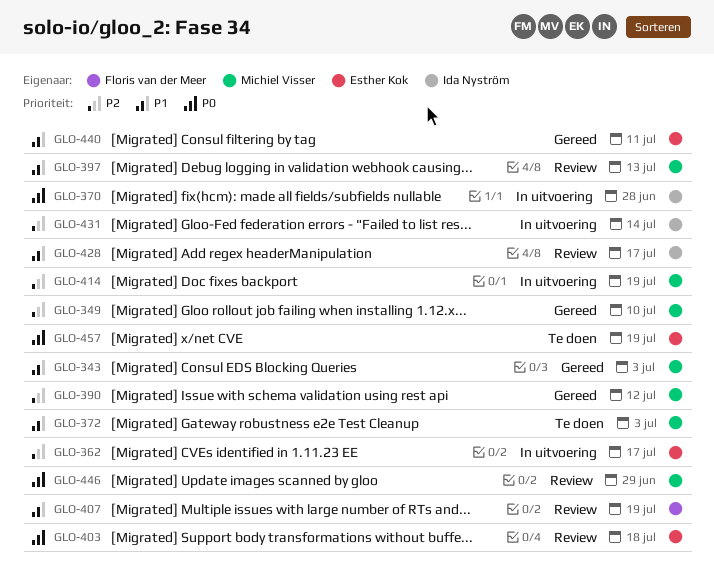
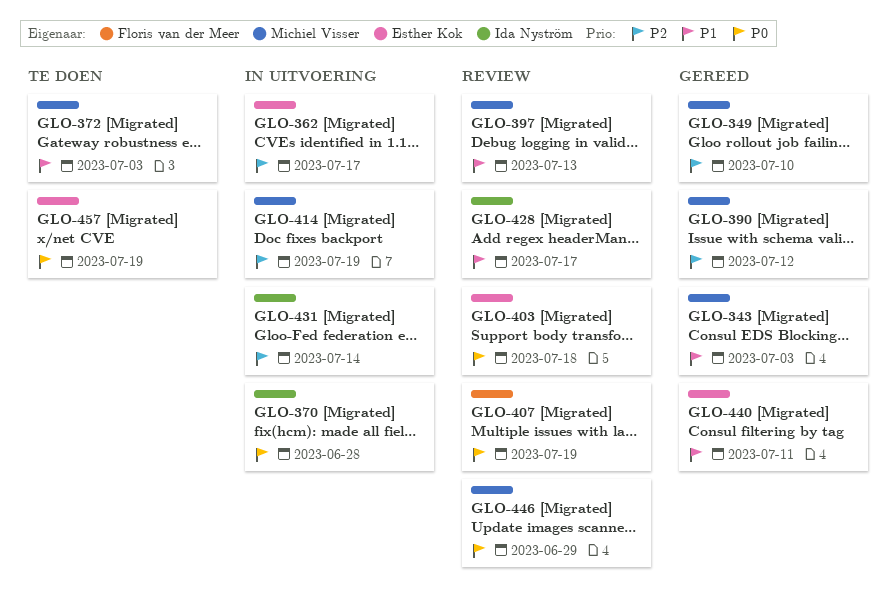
GLO-407, priority: P1 -> P0

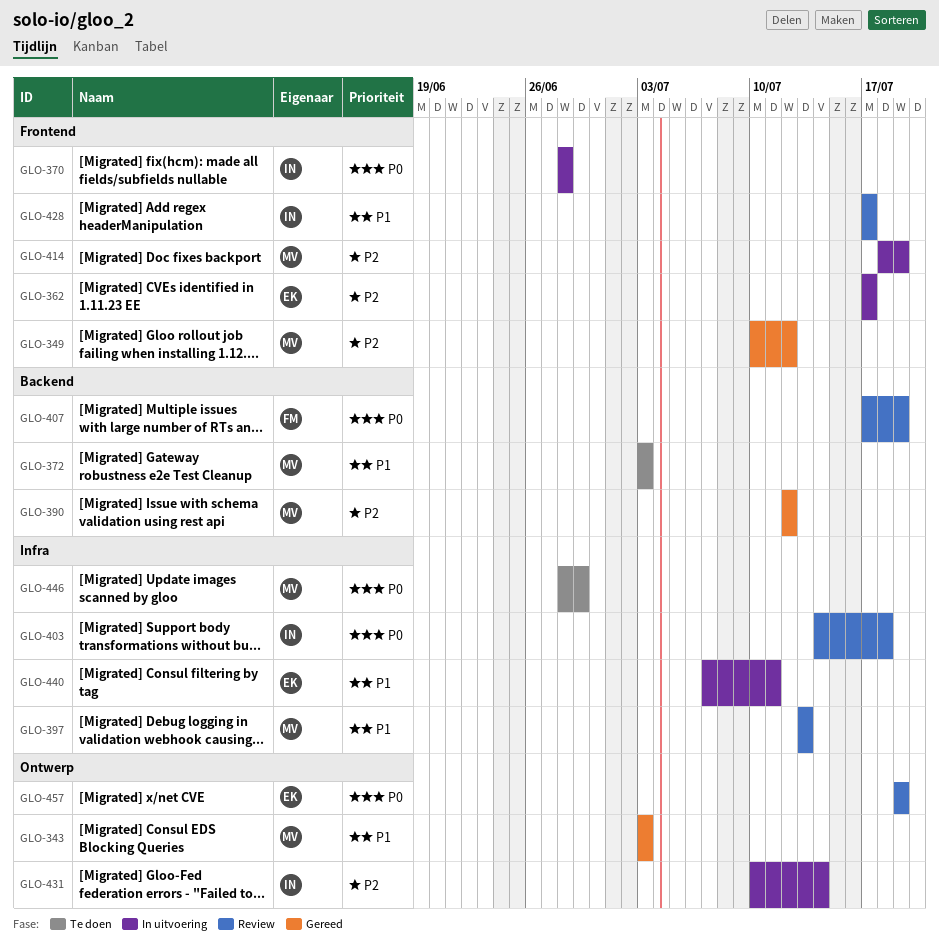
GLO-349, due: Jul 10 -> Jul 12
GLO-403, owner: Esther Kok -> Ida Nyström
GLO-440, status: Gereed -> In uitvoering
GLO-446, status: Review -> Te doen
GLO-457, status: Te doen -> Review

